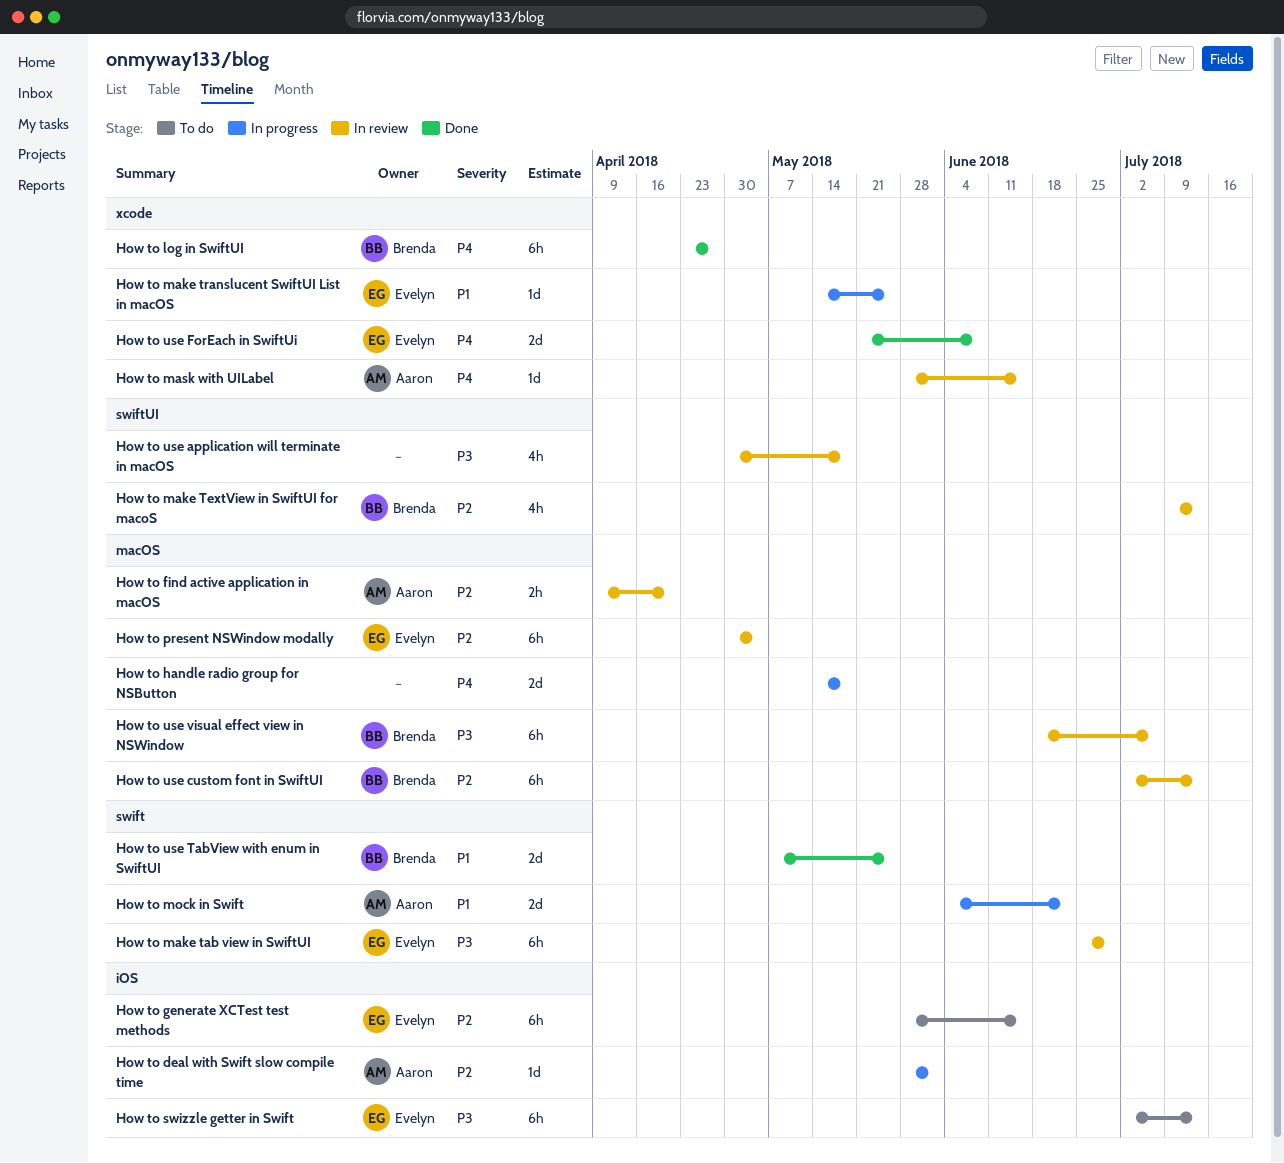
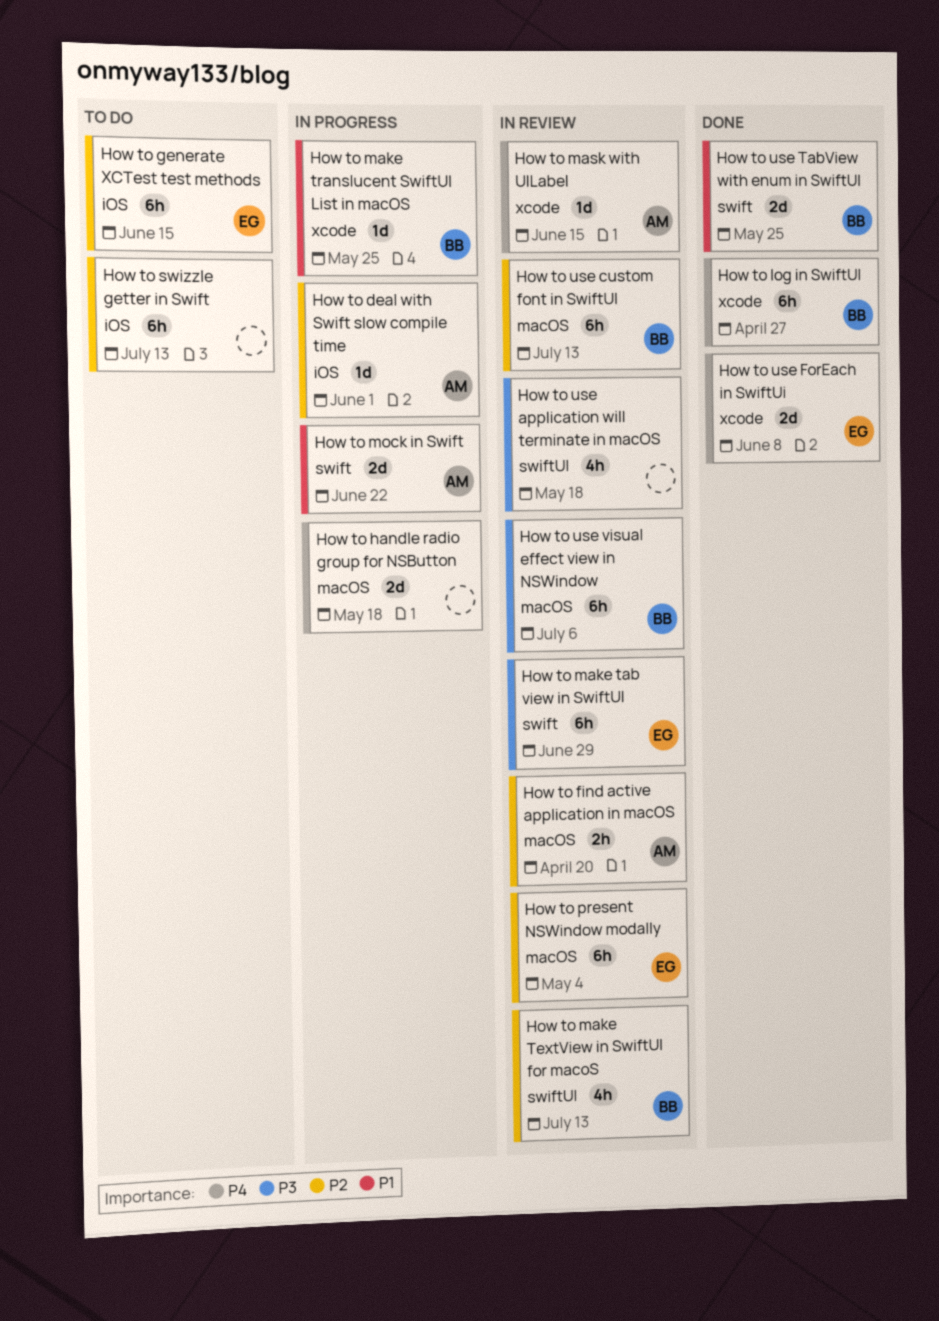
How to make translucent SwiftUI List in macOS, owner: Evelyn -> Brenda
How to swizzle getter in Swift, owner: Evelyn -> none
How to swizzle getter in Swift, priority: P3 -> P2

